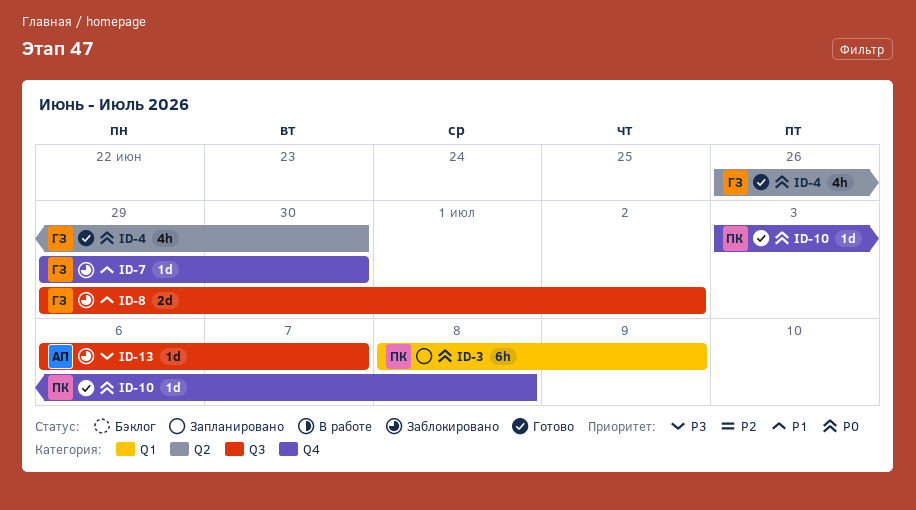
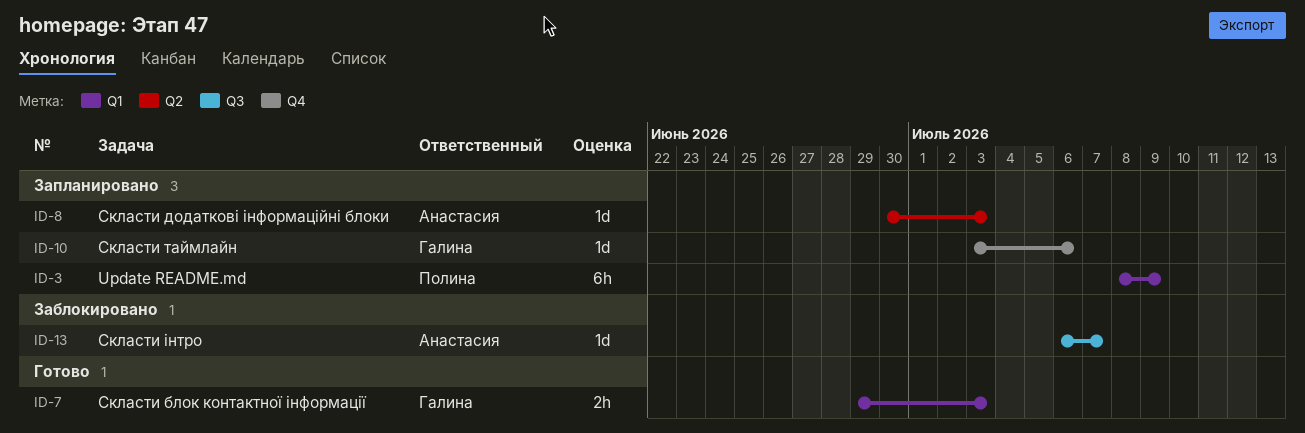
ID-4: present -> none
ID-7, status: Заблокировано -> Готово
ID-7, label: Q4 -> Q1
ID-7, estimate: 1d -> 2h
ID-7, due: Jun 30 -> Jul 3
ID-8, status: Заблокировано -> Запланировано
ID-8, owner: Галина -> Анастасия
ID-8, label: Q3 -> Q2
ID-8, estimate: 2d -> 1d
ID-8, start: Jun 29 -> Jun 30
ID-8, due: Jul 2 -> Jul 3
ID-10, status: Готово -> Запланировано
ID-10, owner: Полина -> Галина
ID-10, due: Jul 8 -> Jul 6

